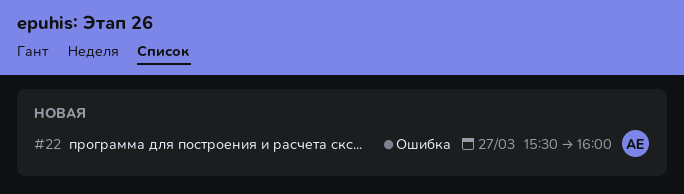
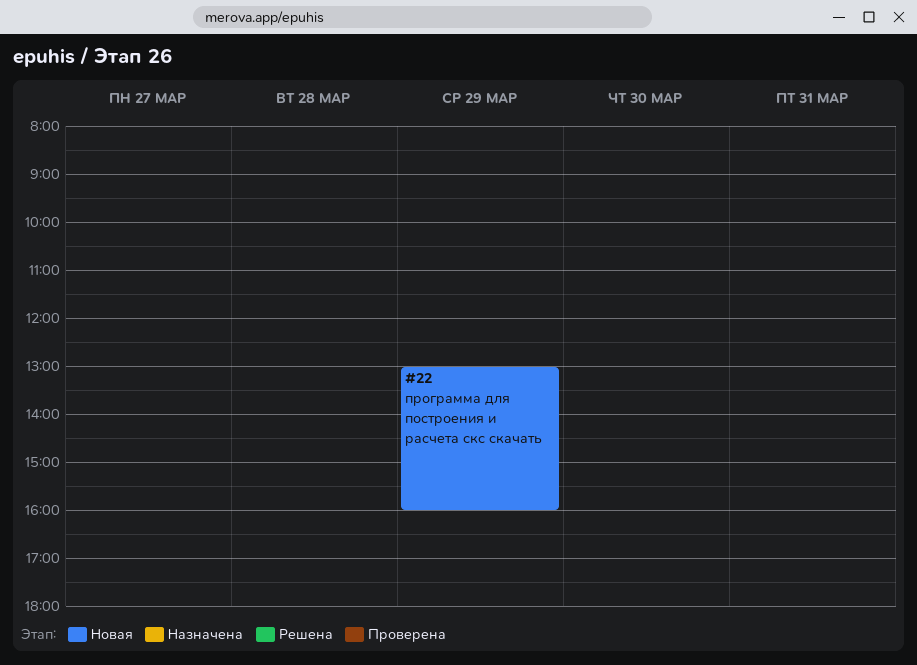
#22, day: Mar 27 -> Mar 29
#22, begins: 15:30 -> 13:00

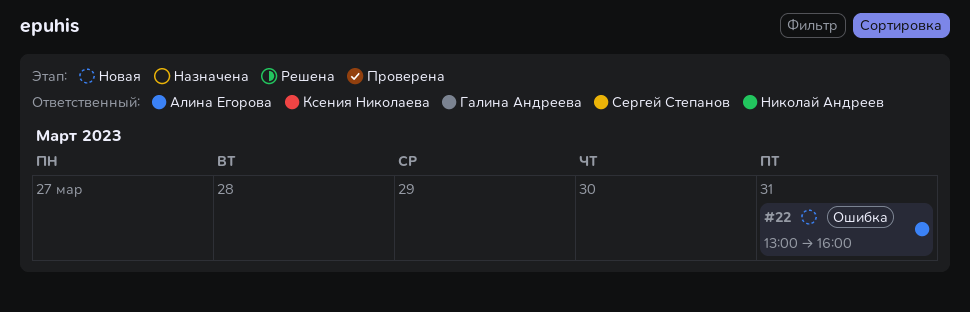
#22, day: Mar 29 -> Mar 31

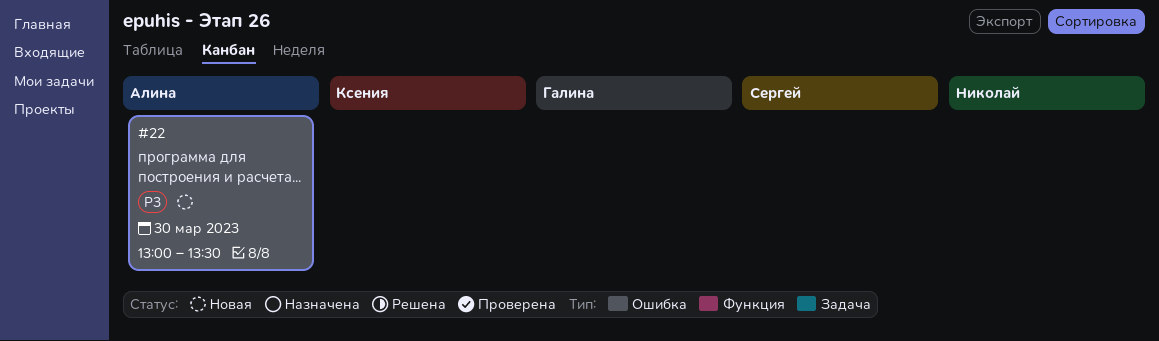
#22, day: Mar 31 -> Mar 30
#22, ends: 16:00 -> 13:30

